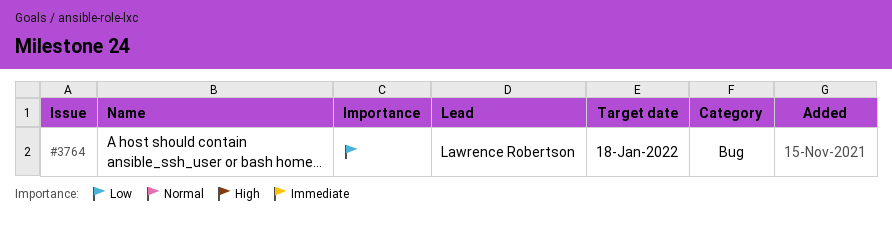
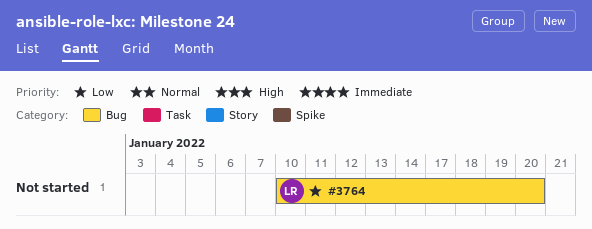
#3764, due: Jan 18 -> Jan 20

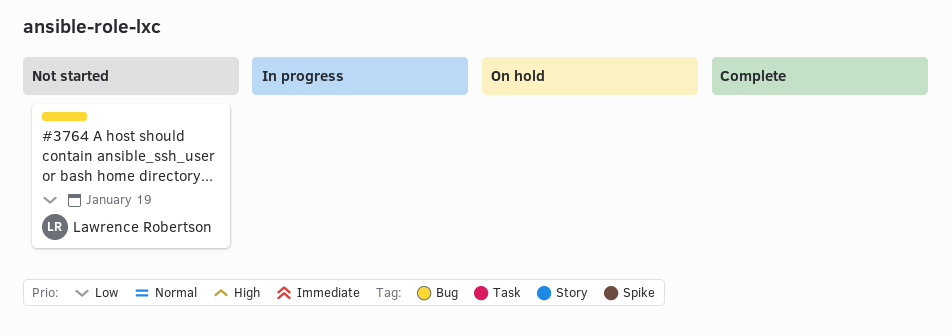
#3764, due: Jan 20 -> Jan 19

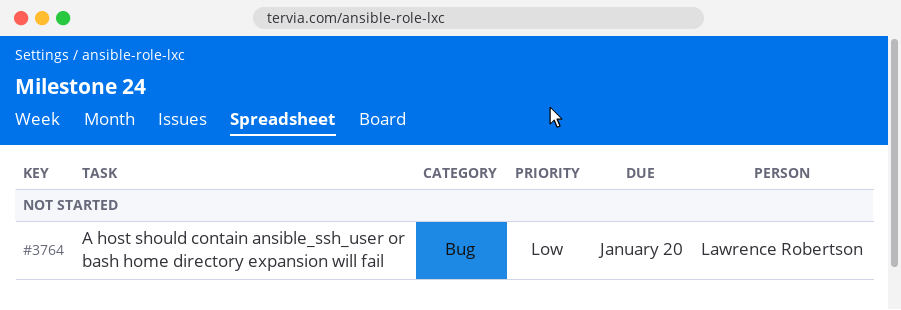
#3764, due: Jan 19 -> Jan 20

